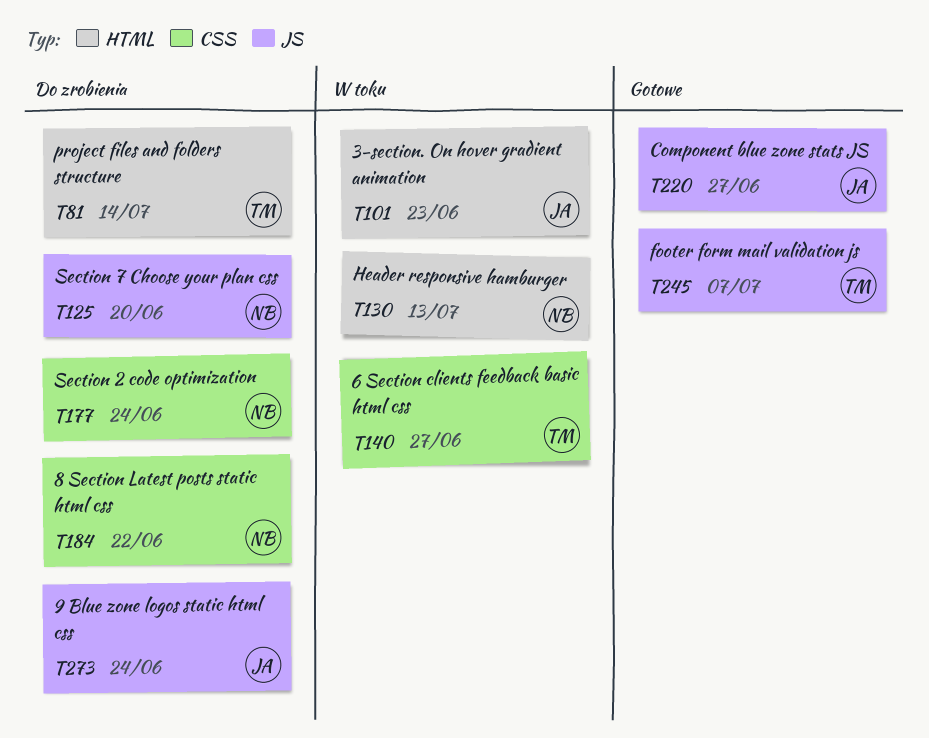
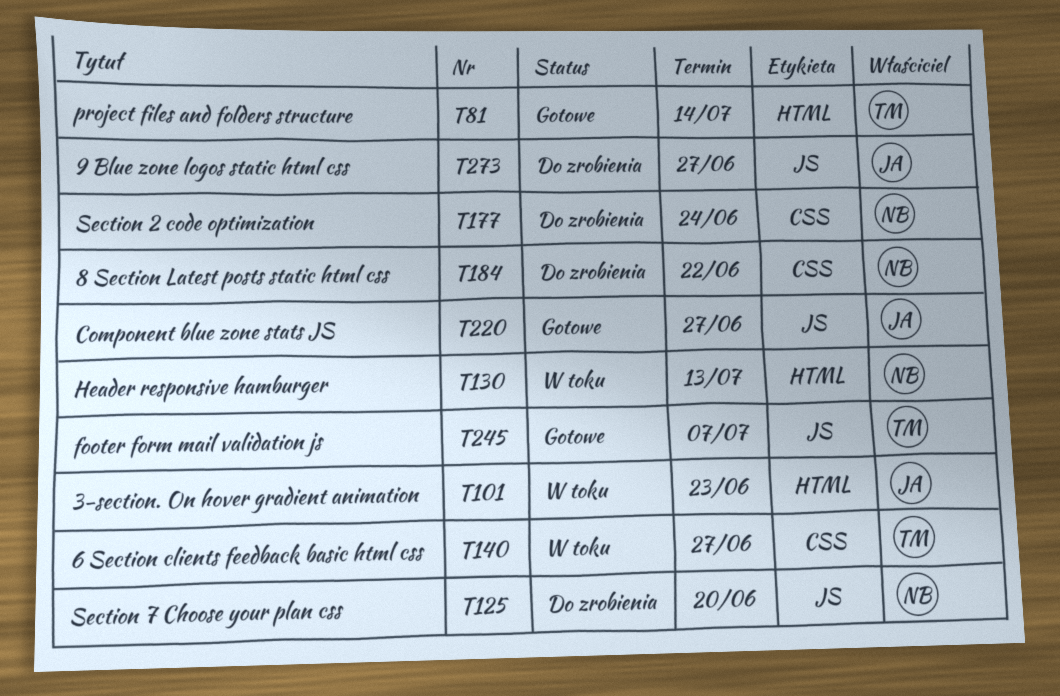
T81, status: Do zrobienia -> Gotowe
T273, due: Jun 24 -> Jun 27

